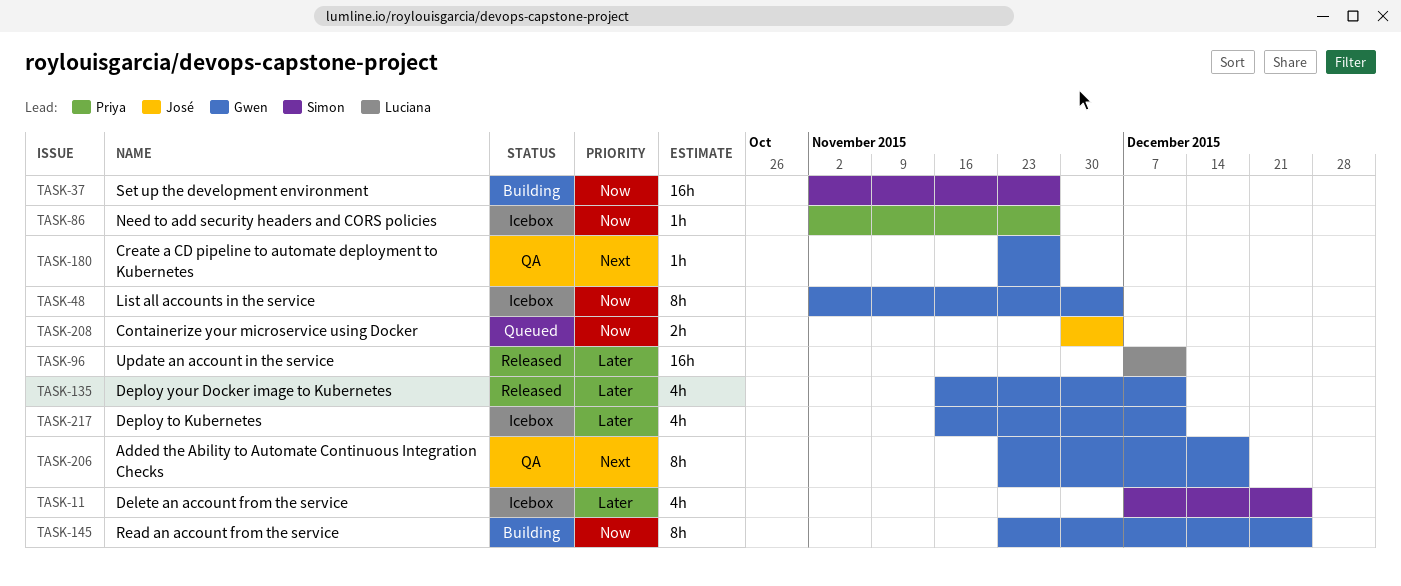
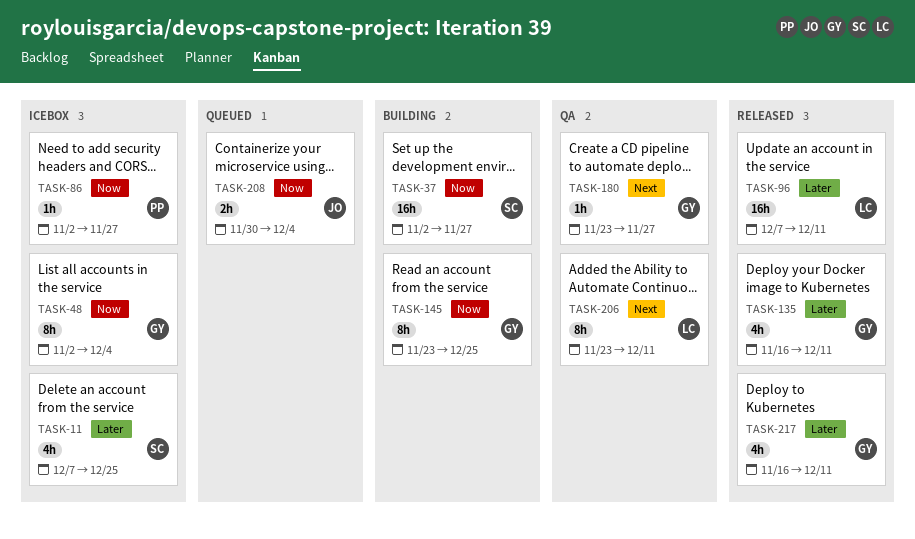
TASK-206, owner: Gwen -> Luciana
TASK-206, due: Dec 18 -> Dec 11
TASK-217, status: Icebox -> Released

